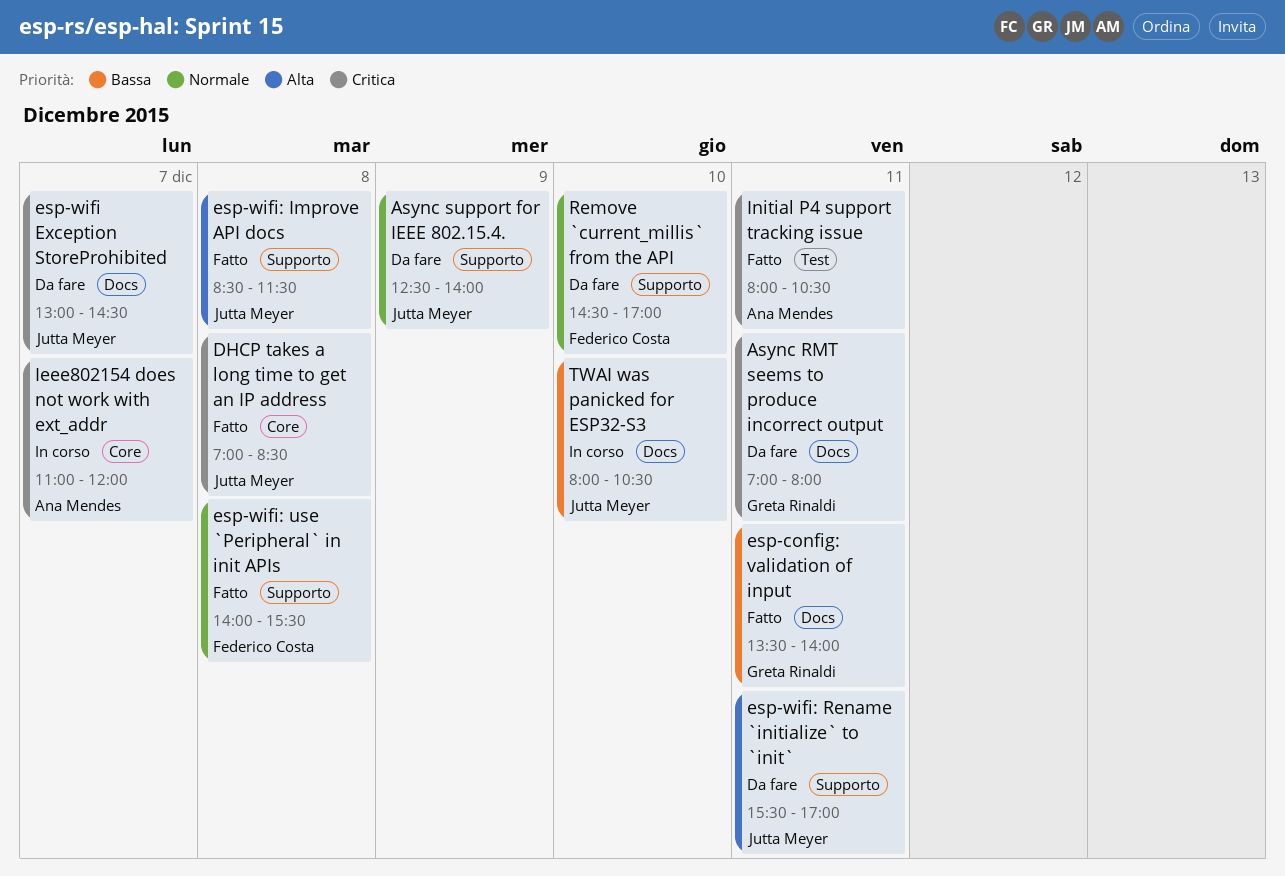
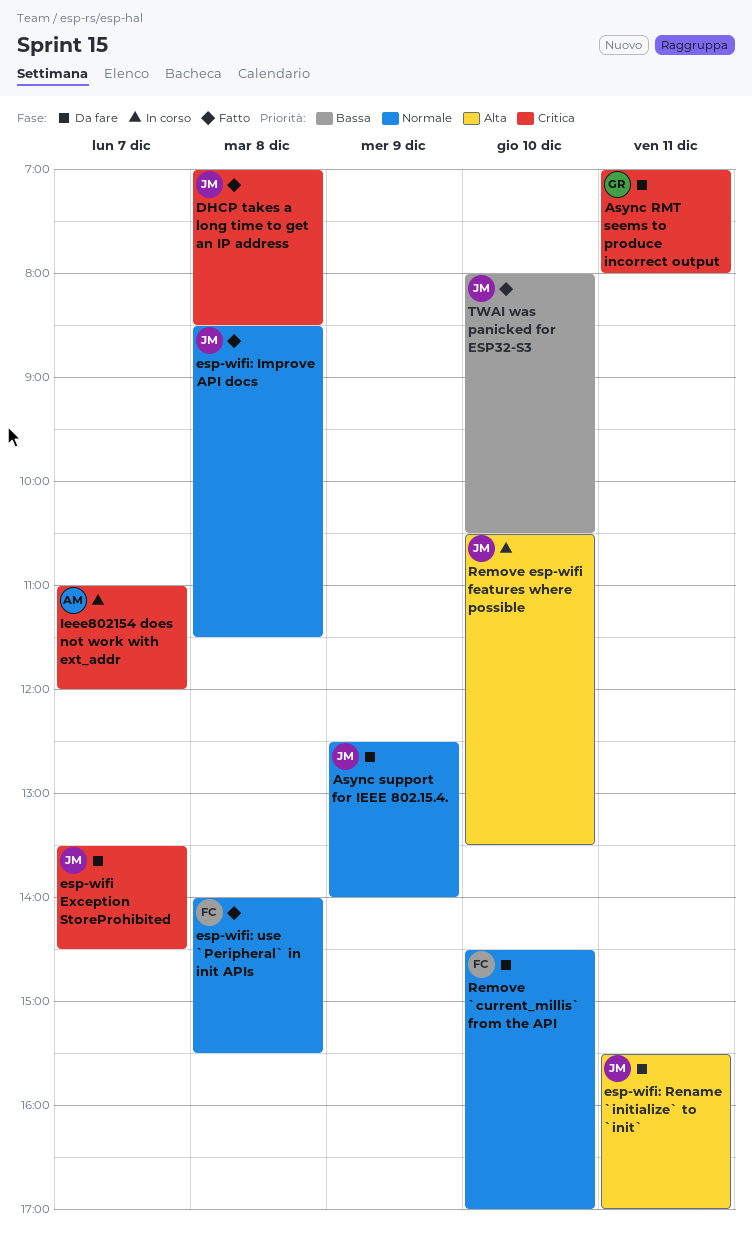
esp-config: validation of input: present -> none
esp-wifi Exception StoreProhibited, begins: 13:00 -> 13:30
esp-wifi: Improve API docs, priority: Alta -> Normale
Initial P4 support tracking issue: present -> none
Remove esp-wifi features where possible: none -> present
TWAI was panicked for ESP32-S3, status: In corso -> Fatto

